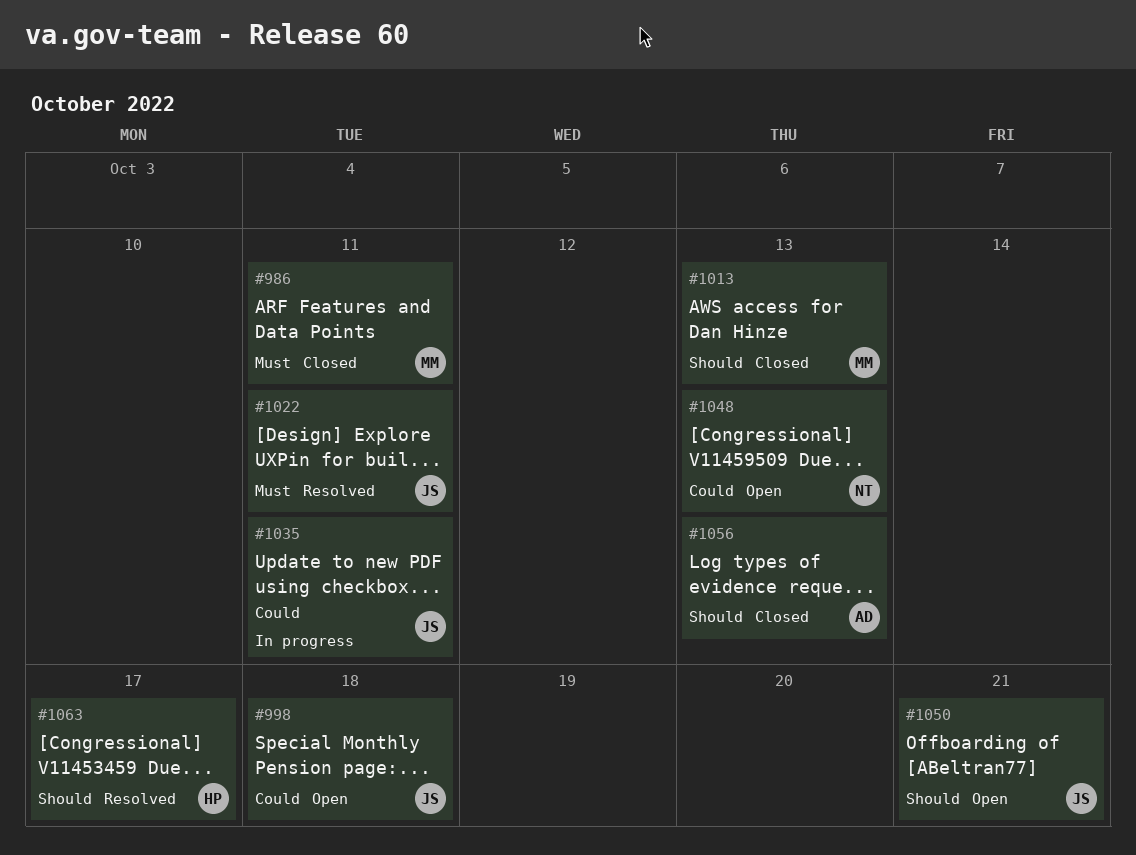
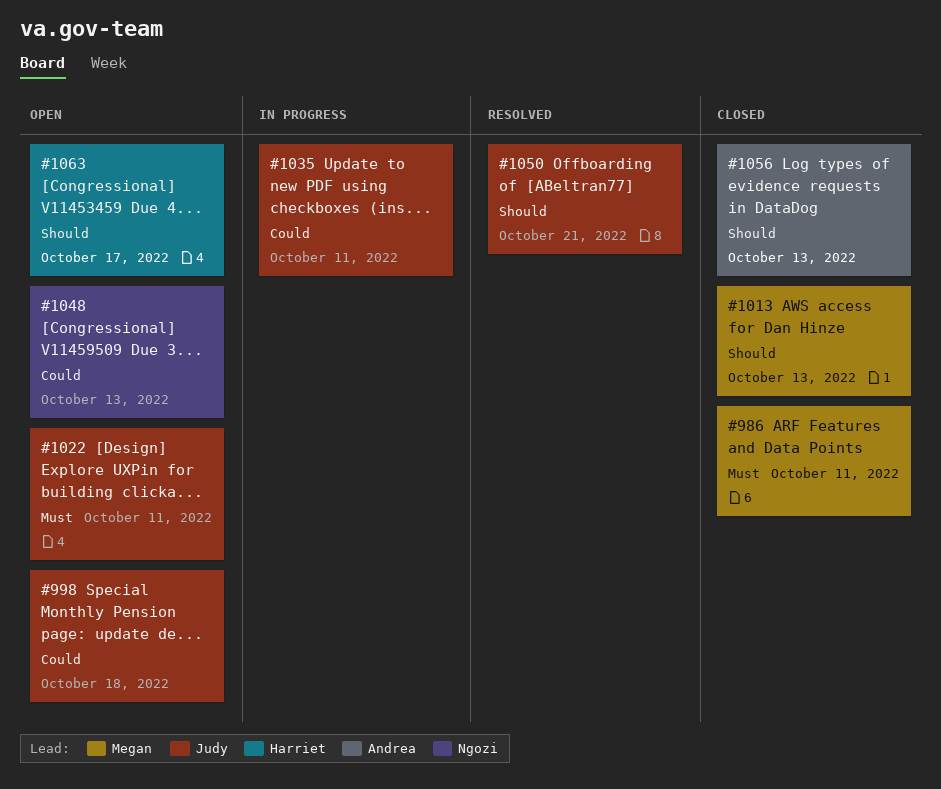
#1022, status: Resolved -> Open
#1050, status: Open -> Resolved
#1063, status: Resolved -> Open

